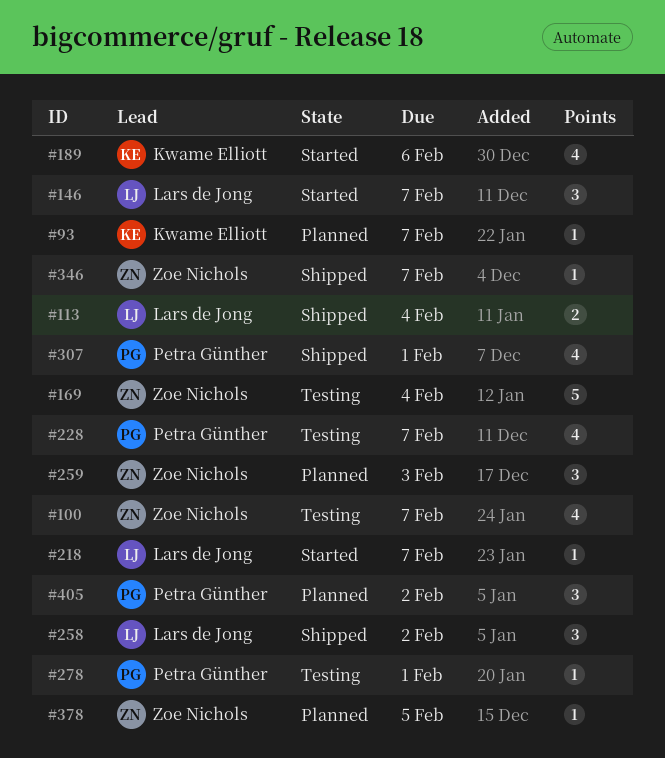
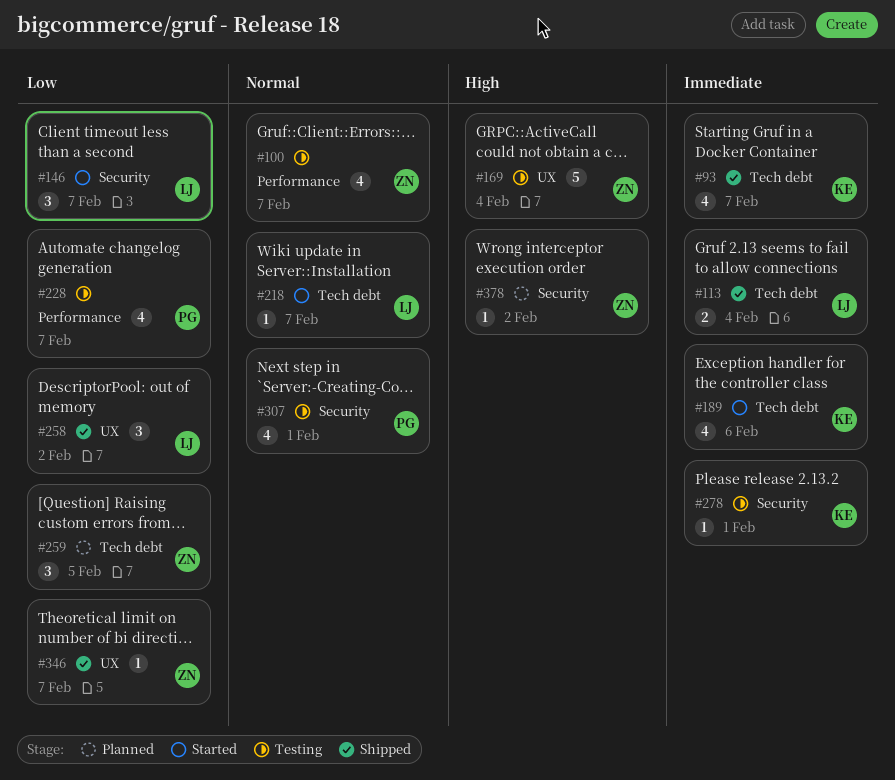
#93, status: Planned -> Shipped
#93, estimate: 1 -> 4
#259, due: Feb 3 -> Feb 5
#278, owner: Petra Günther -> Kwame Elliott
#307, status: Shipped -> Testing
#378, due: Feb 5 -> Feb 2
#405: present -> none

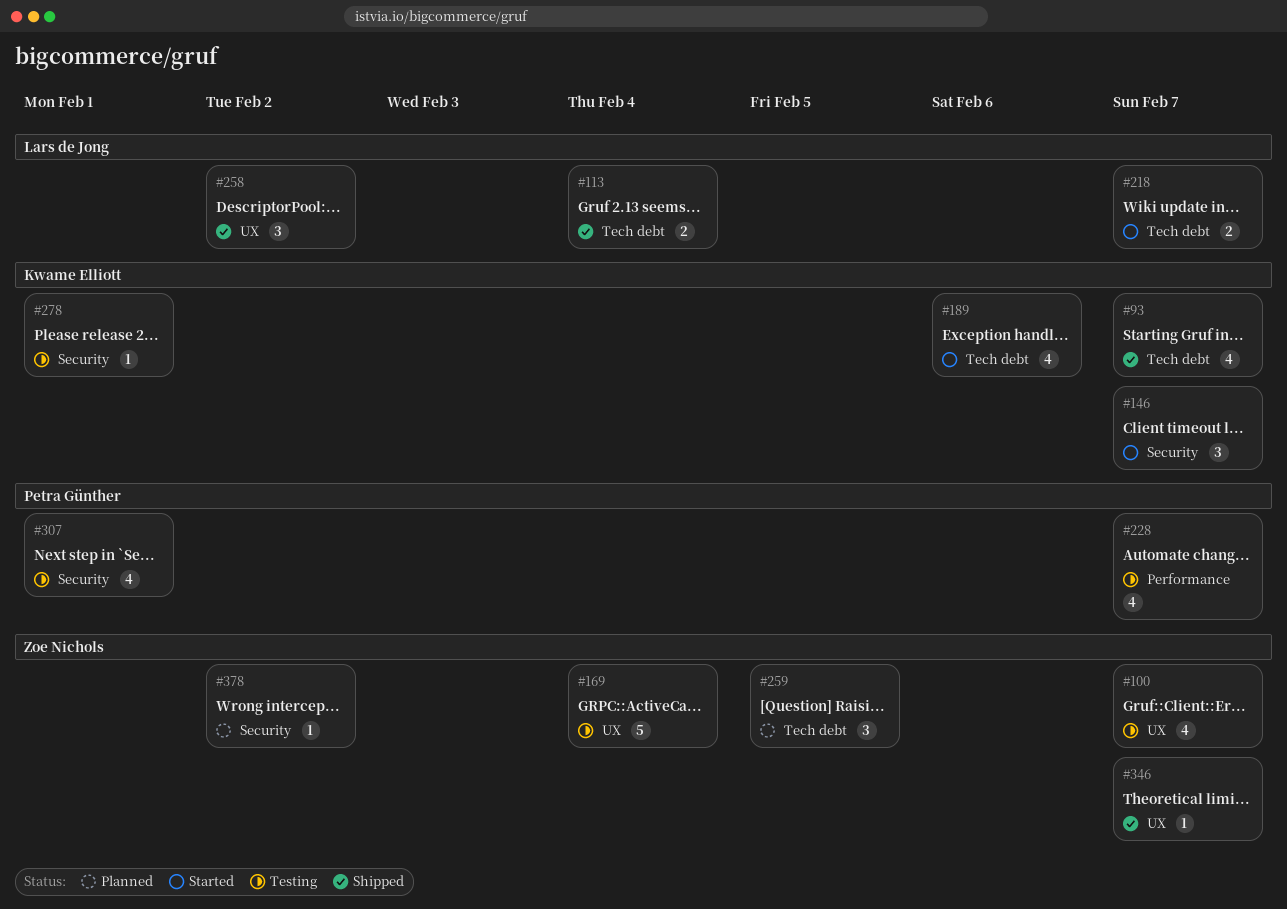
#100, label: Performance -> UX
#146, owner: Lars de Jong -> Kwame Elliott
#218, estimate: 1 -> 2

